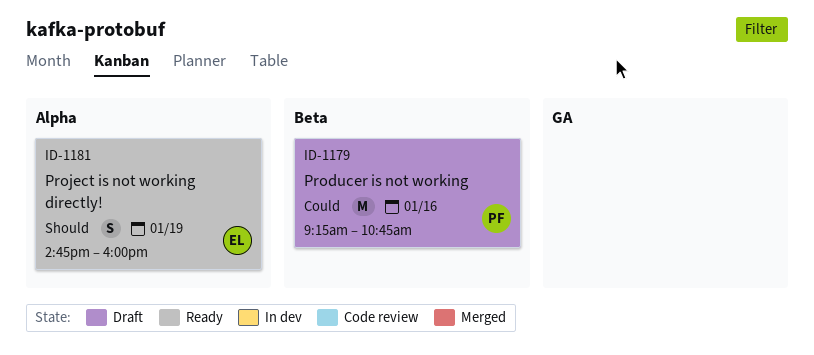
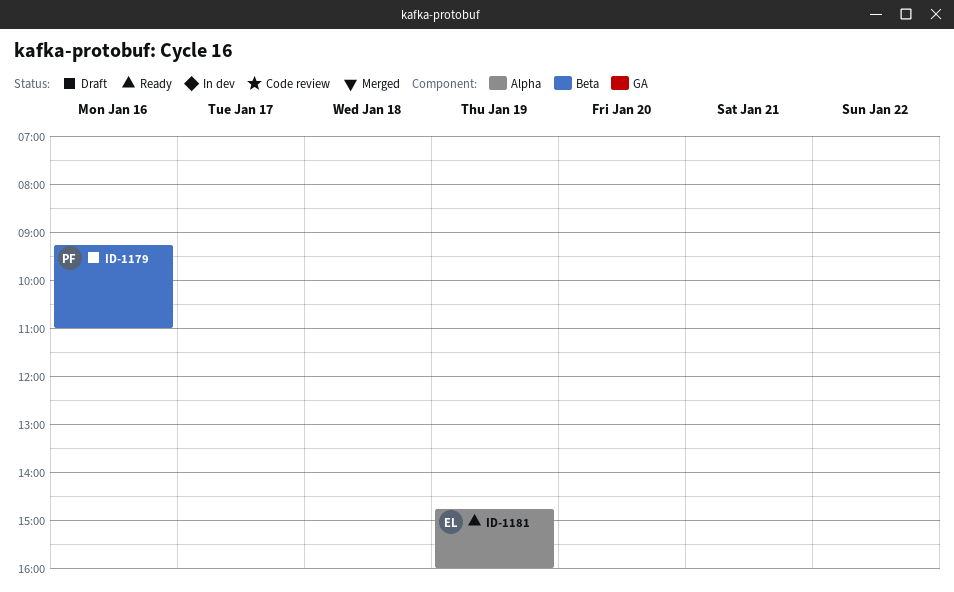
ID-1179, ends: 10:45 -> 11:00

